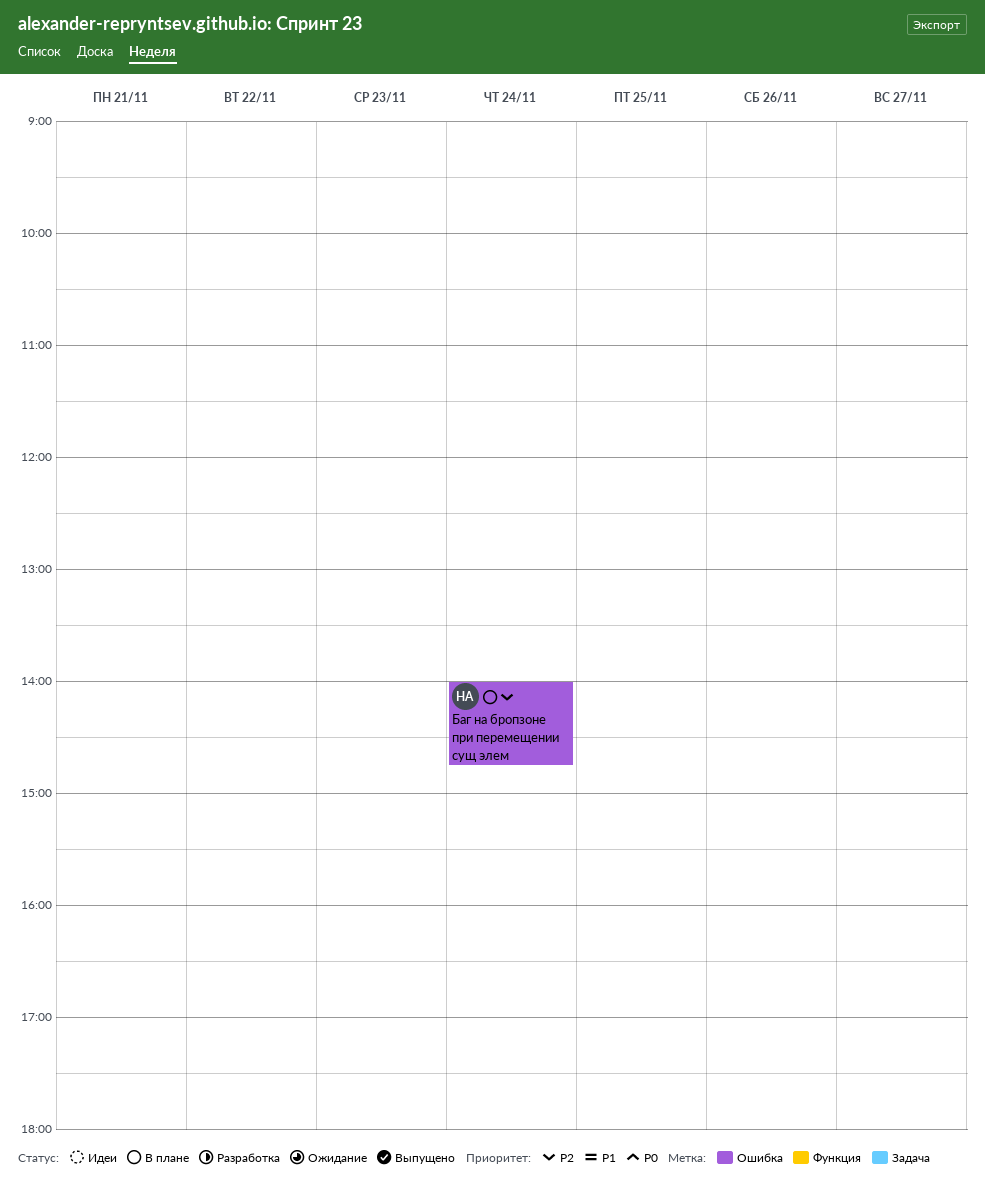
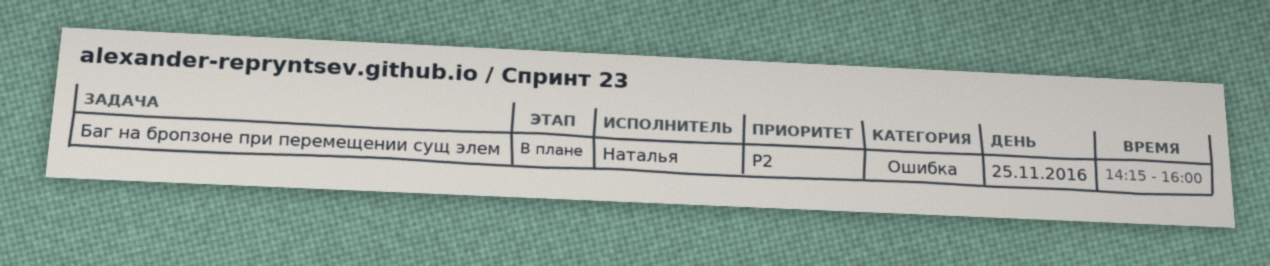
Баг на бропзоне при перемещении сущ элем, day: Nov 24 -> Nov 25
Баг на бропзоне при перемещении сущ элем, begins: 14:00 -> 14:15
Баг на бропзоне при перемещении сущ элем, ends: 14:45 -> 16:00

